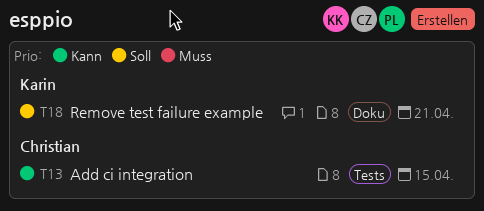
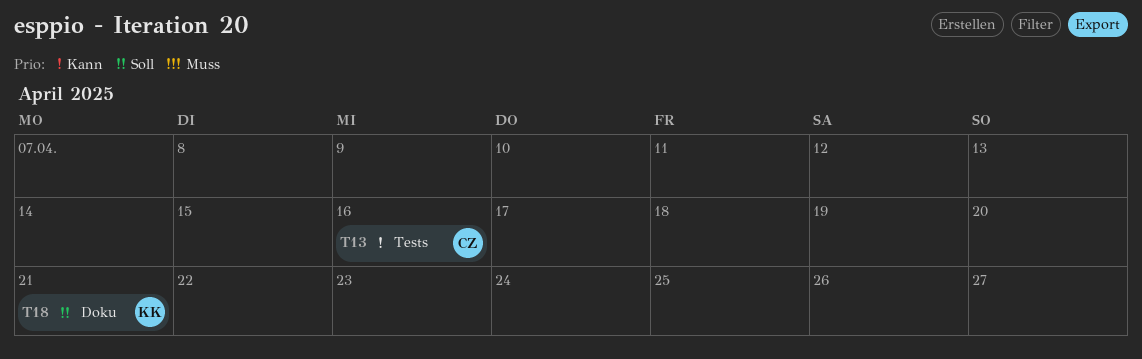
T13, due: Apr 15 -> Apr 16

